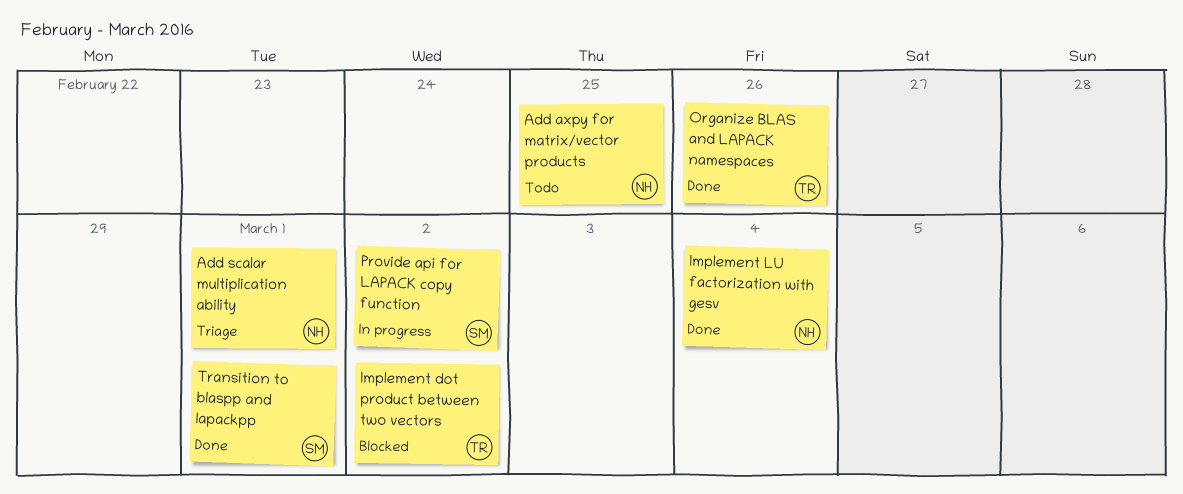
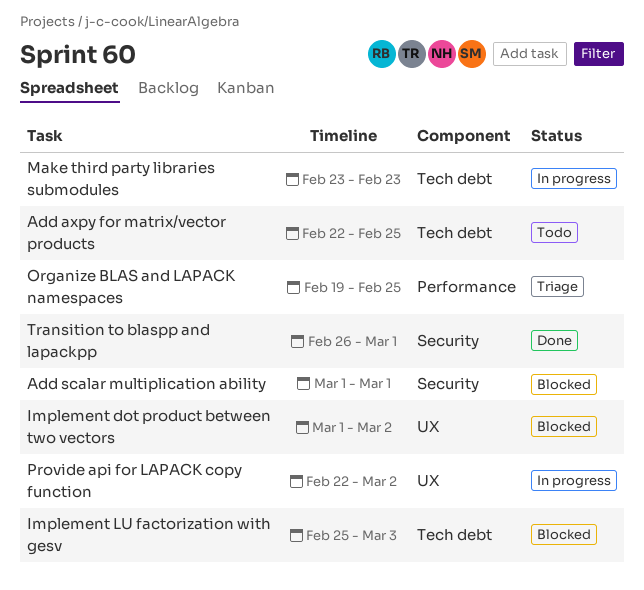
Add scalar multiplication ability, status: Triage -> Blocked
Implement LU factorization with gesv, status: Done -> Blocked
Implement LU factorization with gesv, due: Mar 4 -> Mar 3
Make third party libraries submodules: none -> present
Organize BLAS and LAPACK namespaces, status: Done -> Triage
Organize BLAS and LAPACK namespaces, due: Feb 26 -> Feb 25

